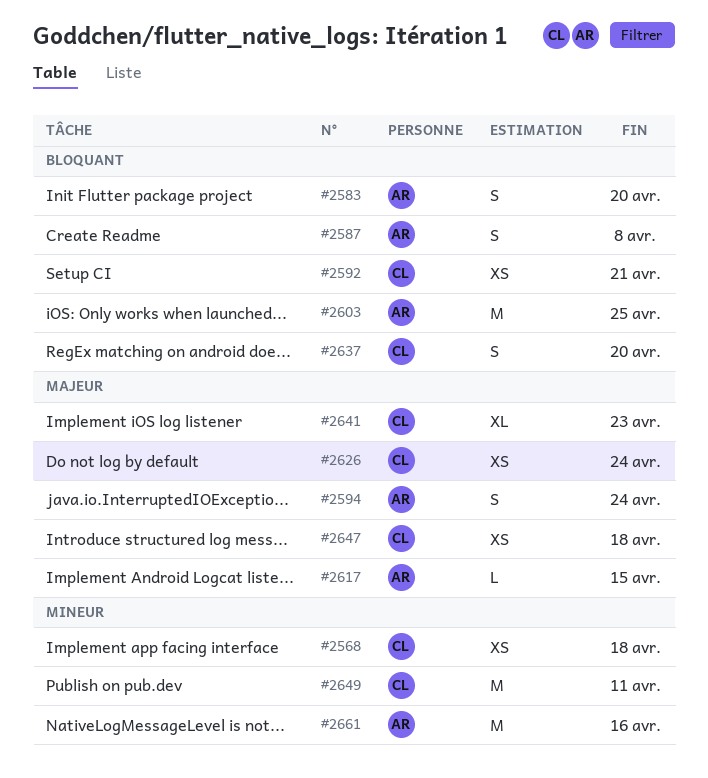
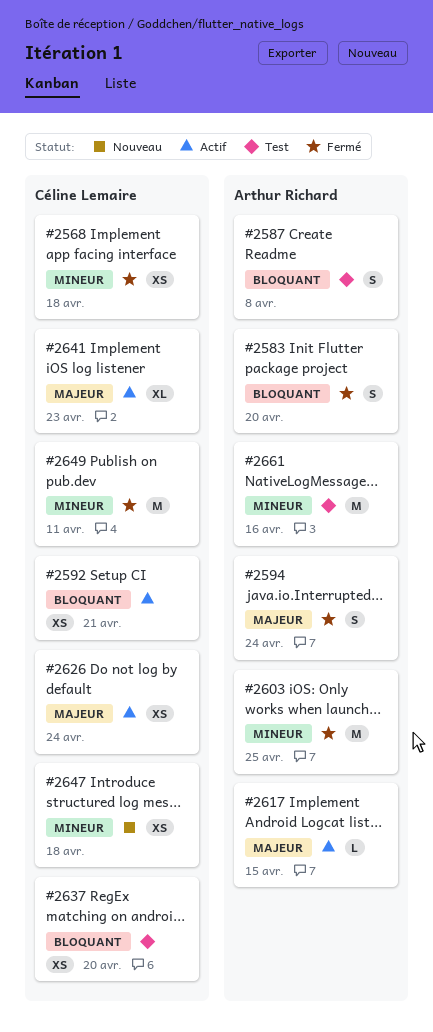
#2603, priority: Bloquant -> Mineur
#2637, estimate: S -> XS
#2647, priority: Majeur -> Mineur

